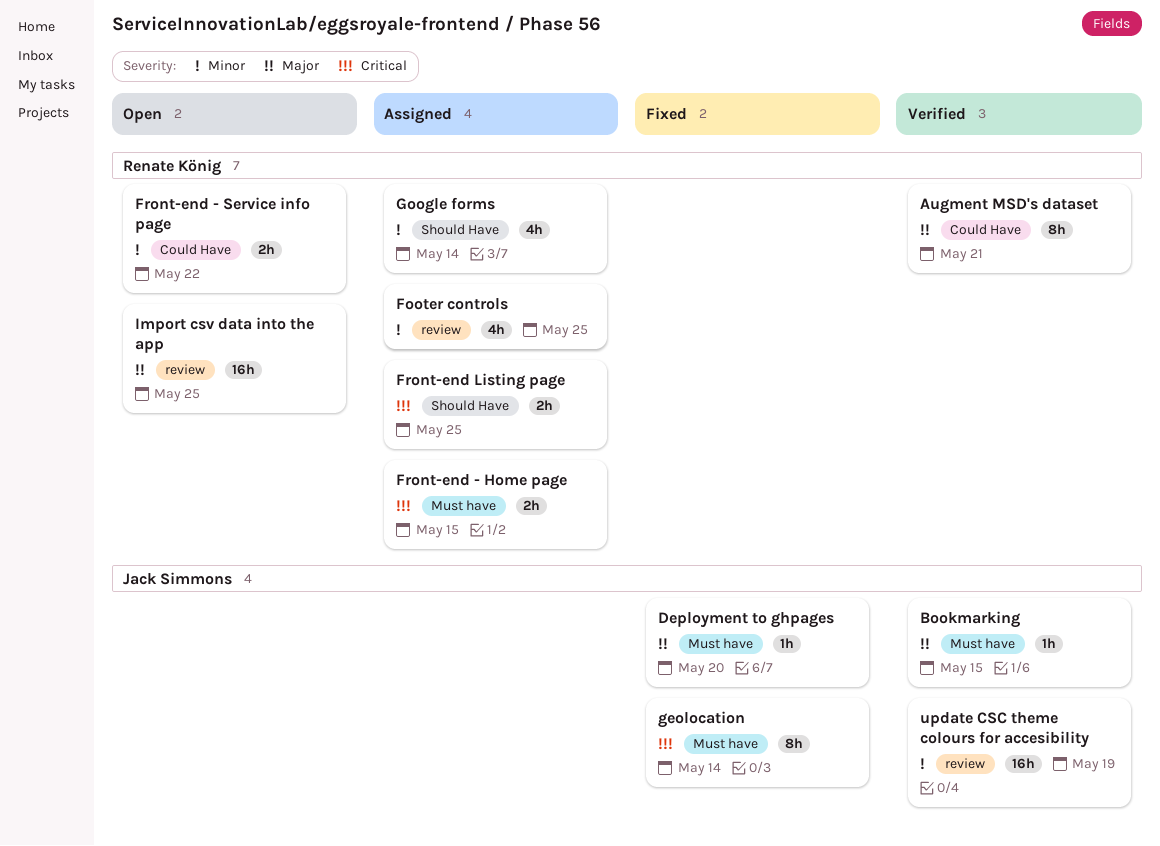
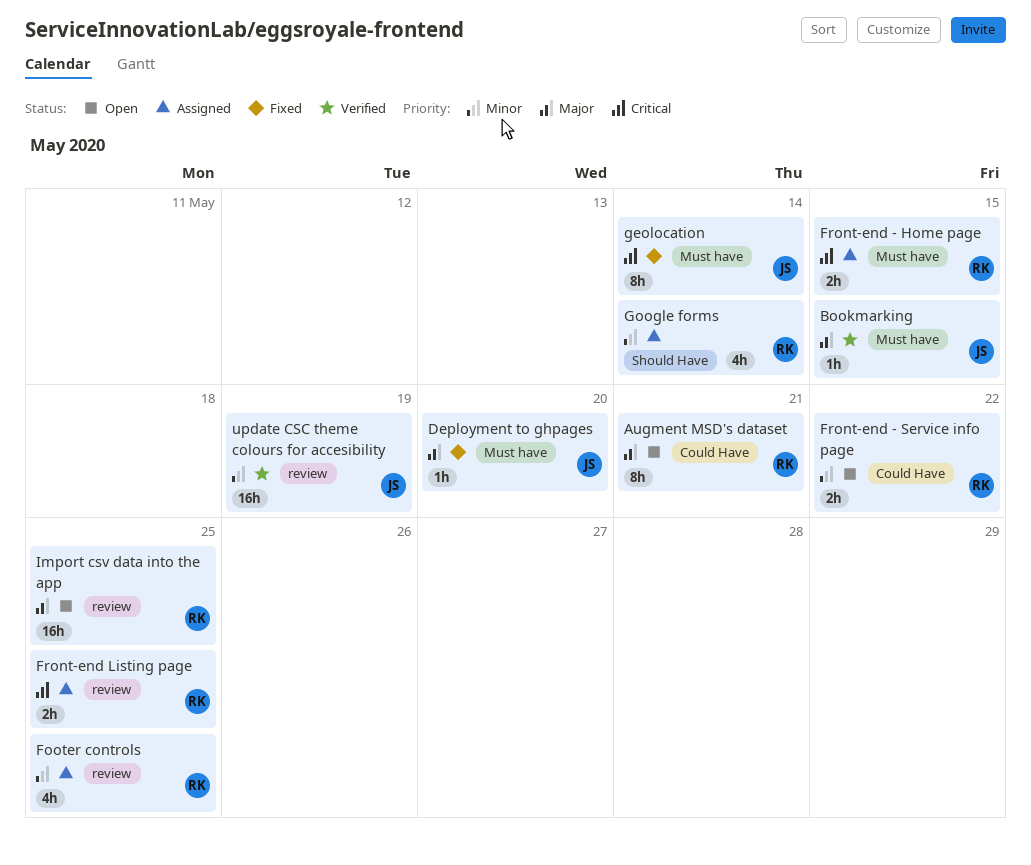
Augment MSD's dataset, status: Verified -> Open
Front-end Listing page, label: Should Have -> review

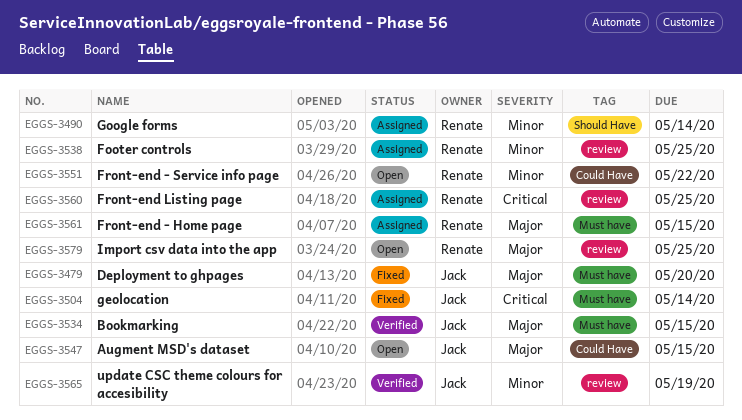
Augment MSD's dataset, owner: Renate -> Jack
Augment MSD's dataset, due: May 21 -> May 15
Front-end - Home page, priority: Critical -> Major

